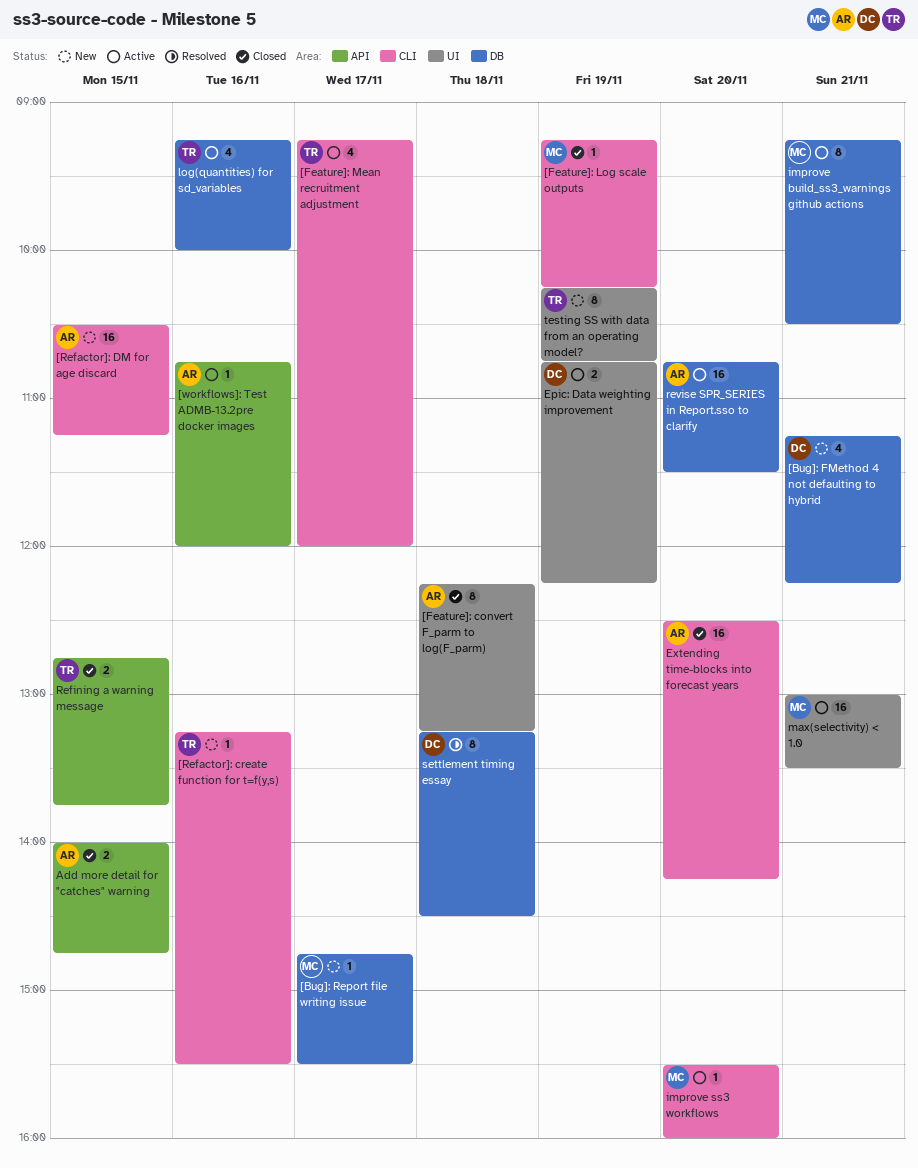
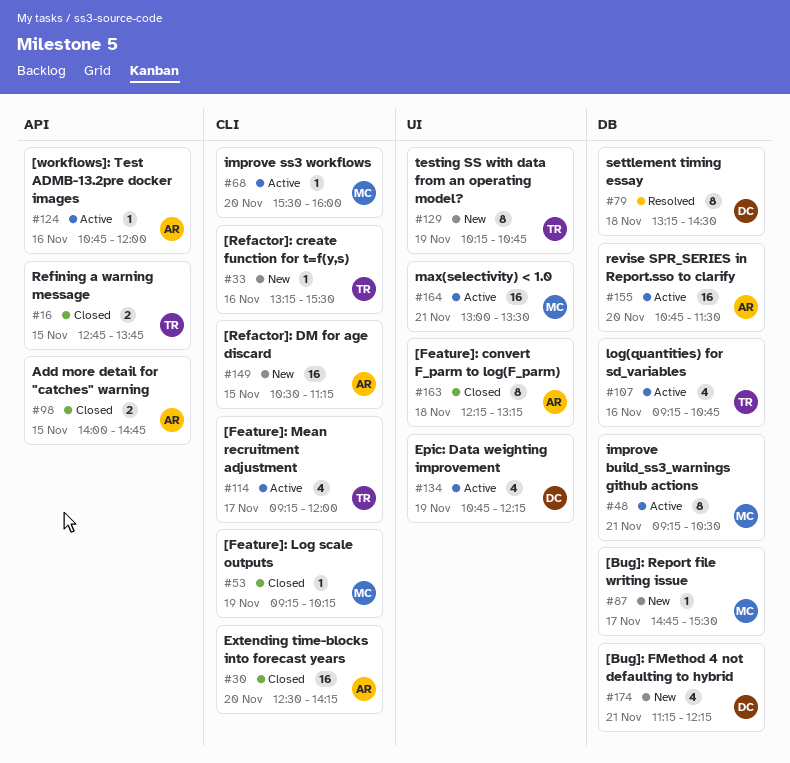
Epic: Data weighting improvement, estimate: 2 -> 4
log(quantities) for sd_variables, ends: 10:00 -> 10:45

